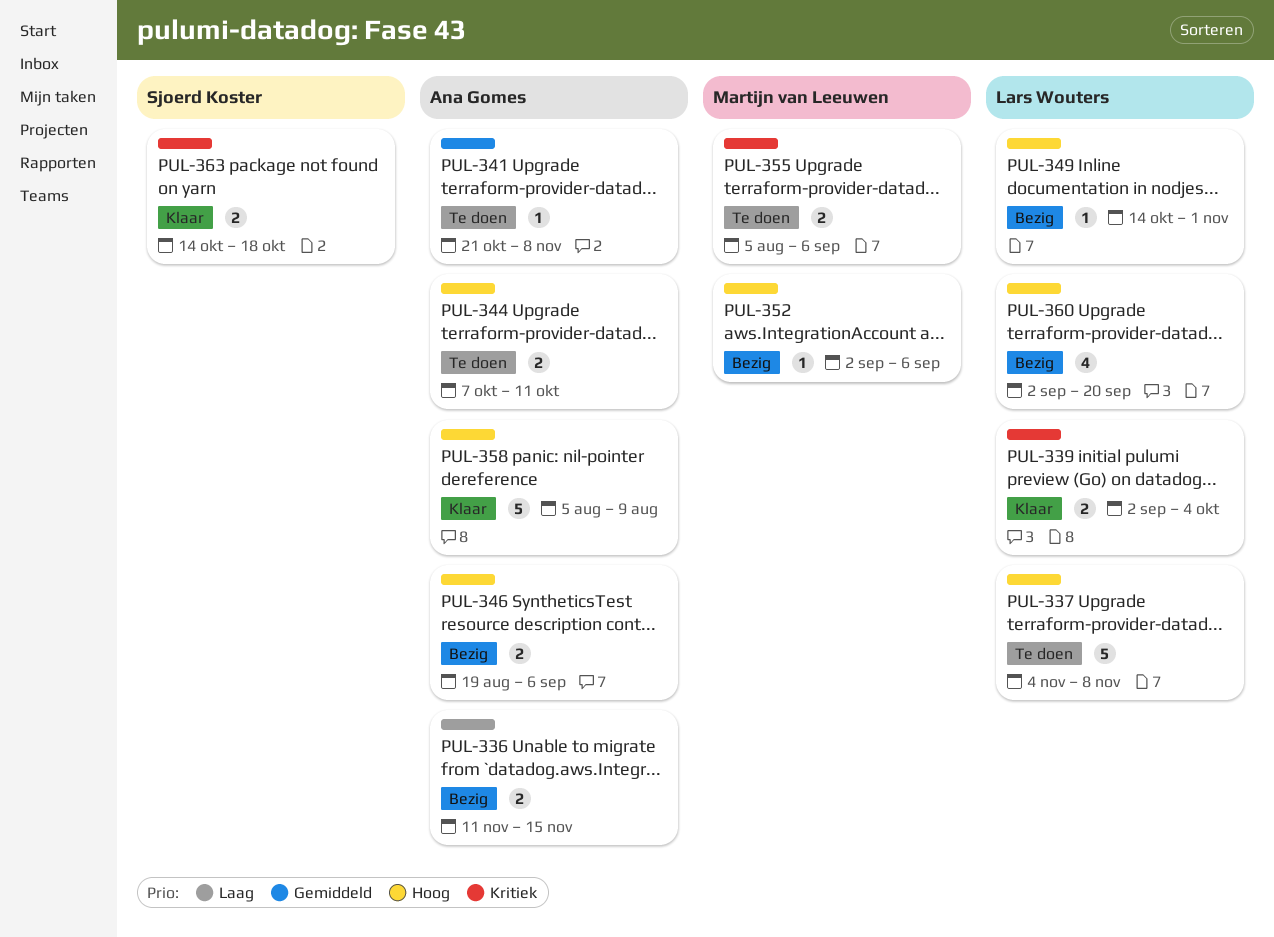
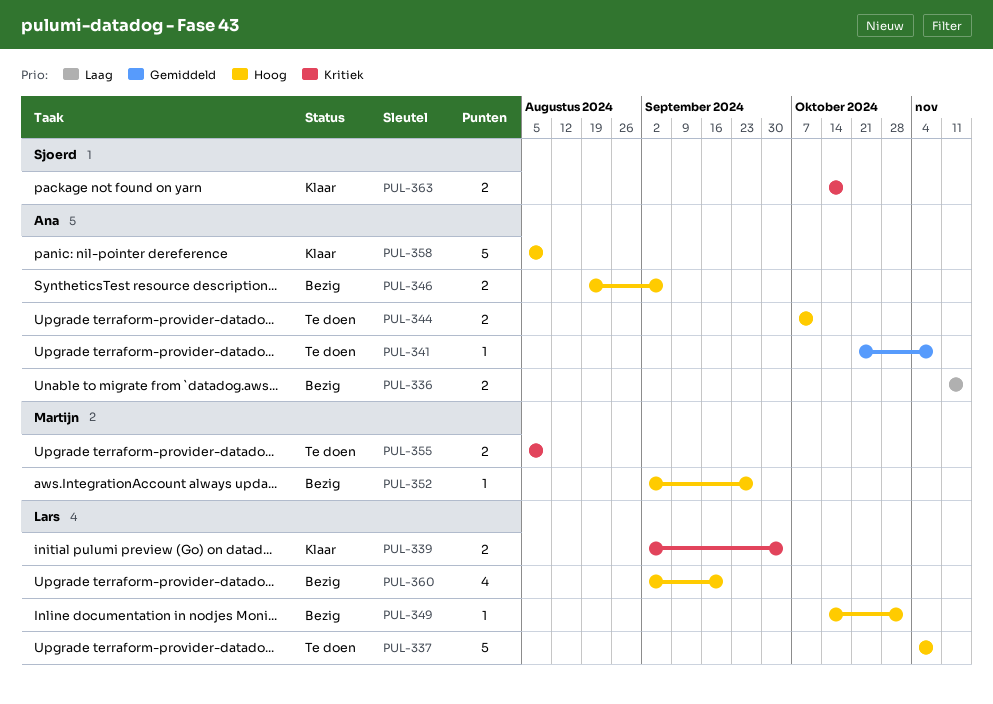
PUL-352, due: Sep 6 -> Sep 27
PUL-355, due: Sep 6 -> Aug 9

